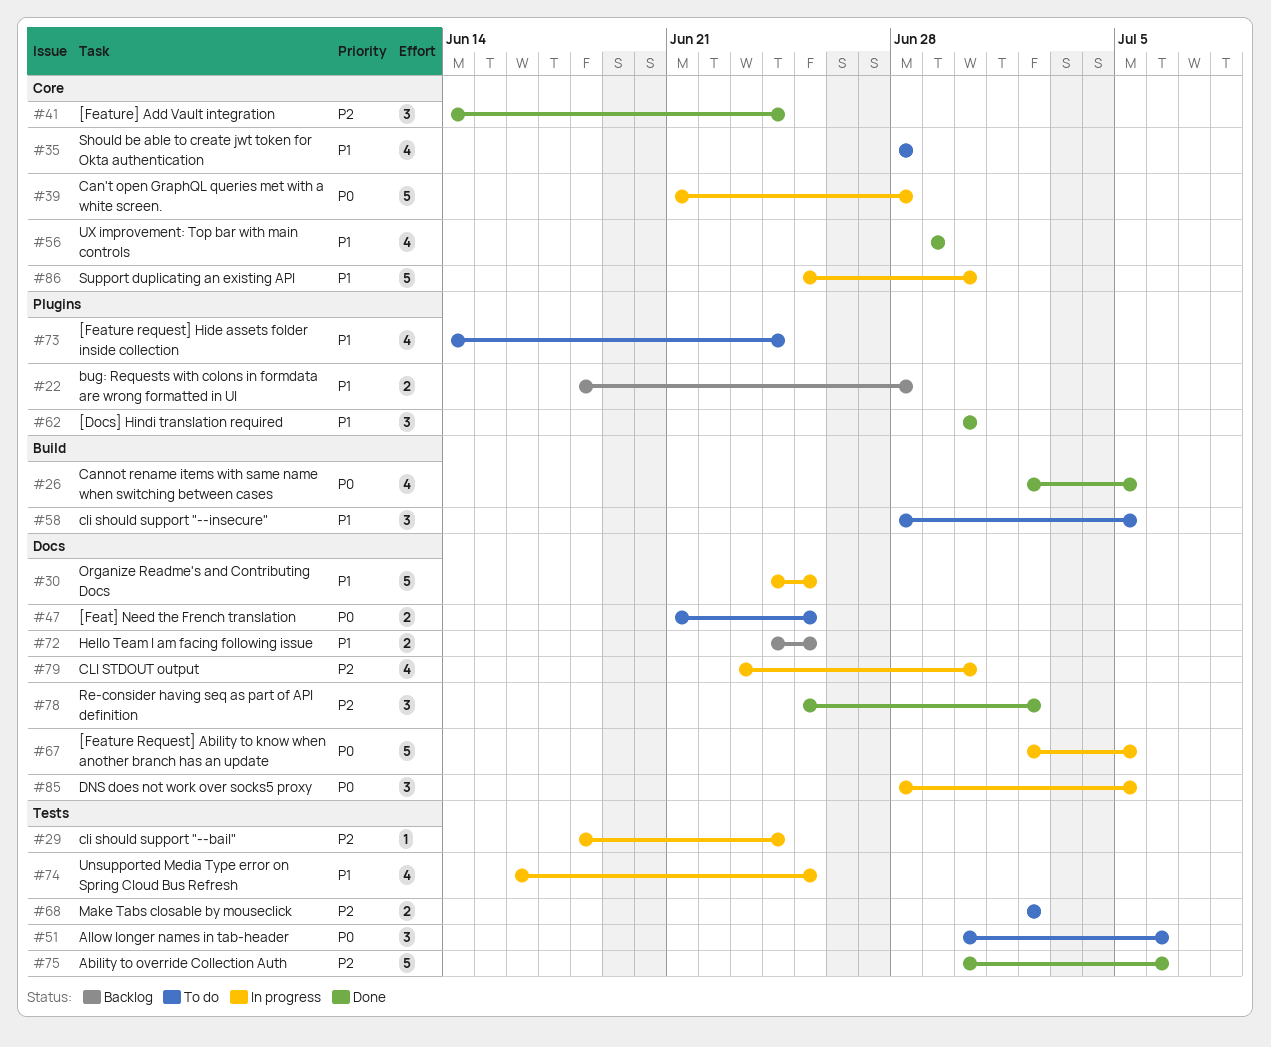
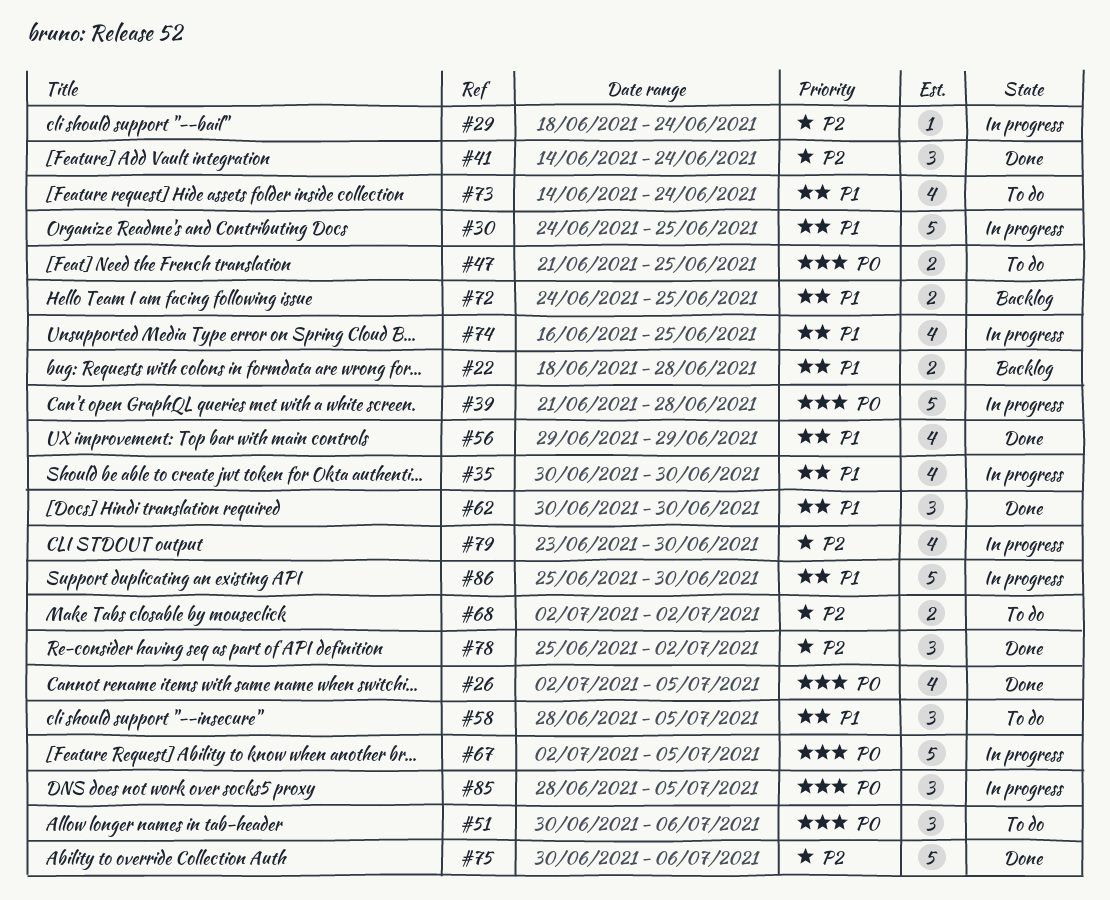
#35, status: To do -> In progress
#35, start: Jun 28 -> Jun 30
#35, due: Jun 28 -> Jun 30

